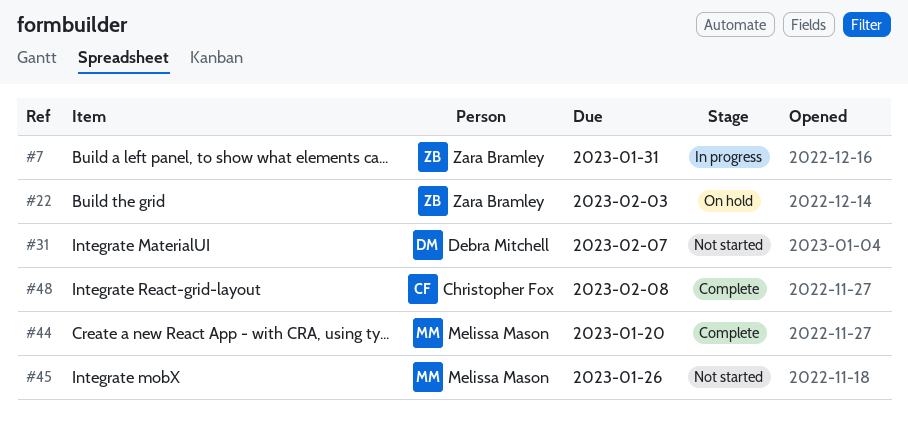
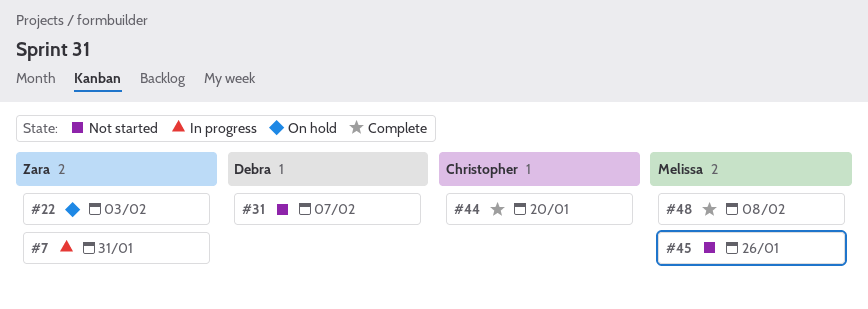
#44, owner: Melissa Mason -> Christopher Fox
#48, owner: Christopher Fox -> Melissa Mason

